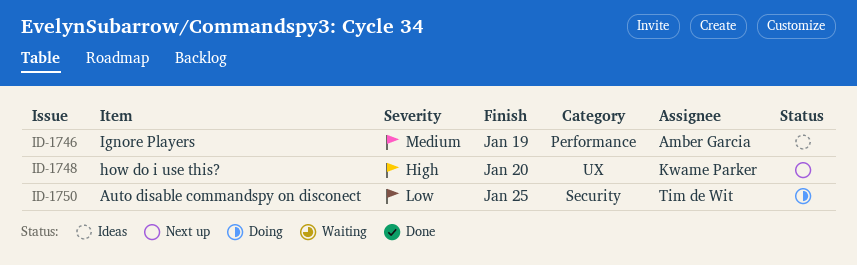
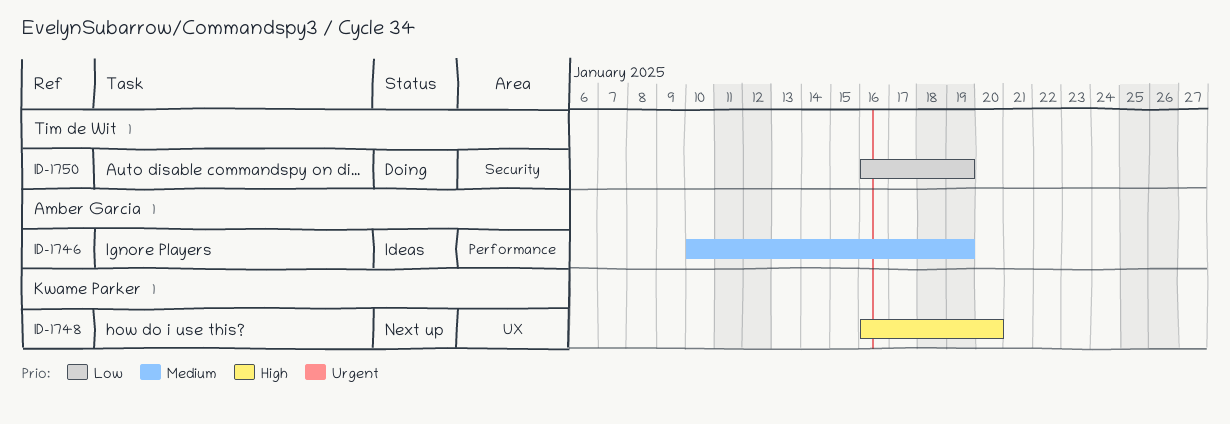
ID-1750, due: Jan 25 -> Jan 19

